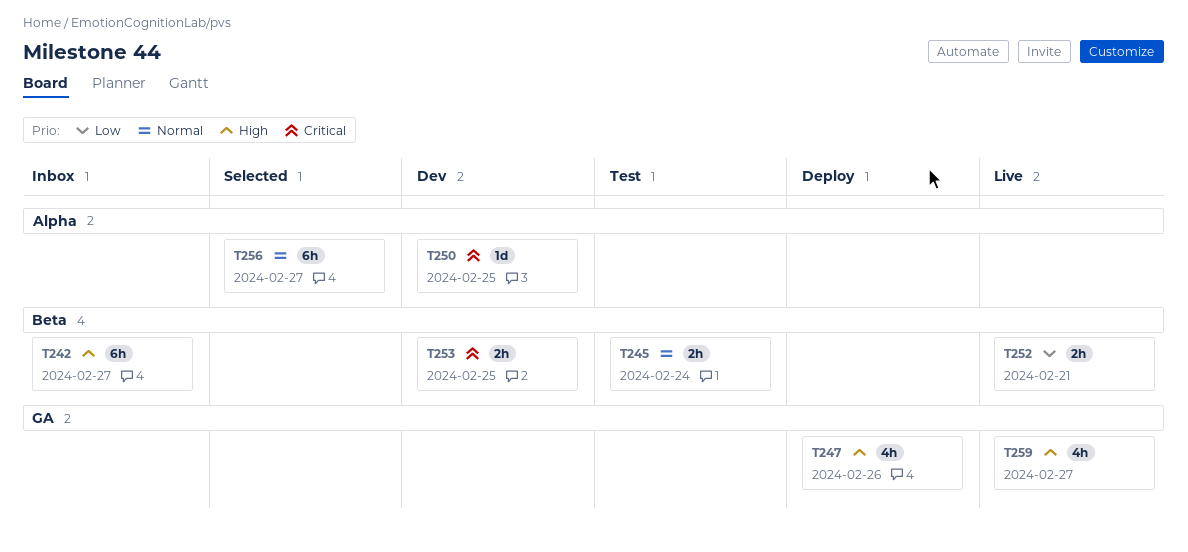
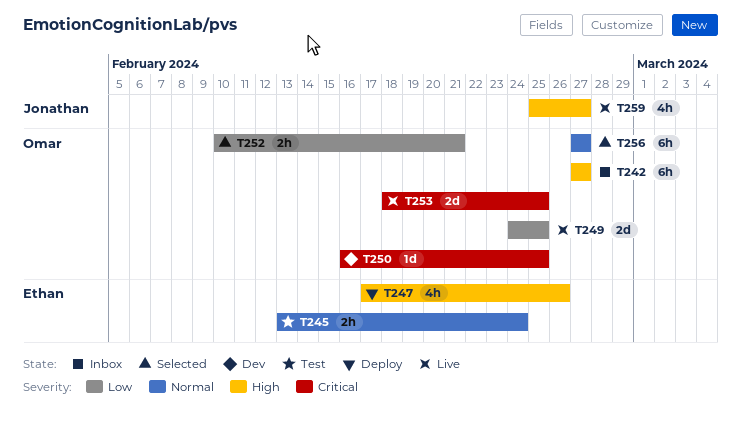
T249: none -> present
T252, status: Live -> Selected
T253, status: Dev -> Live
T253, estimate: 2h -> 2d

